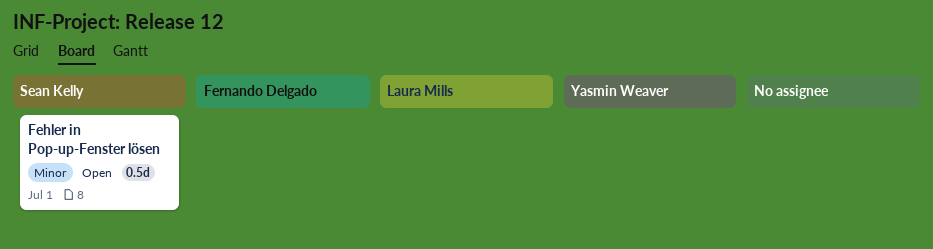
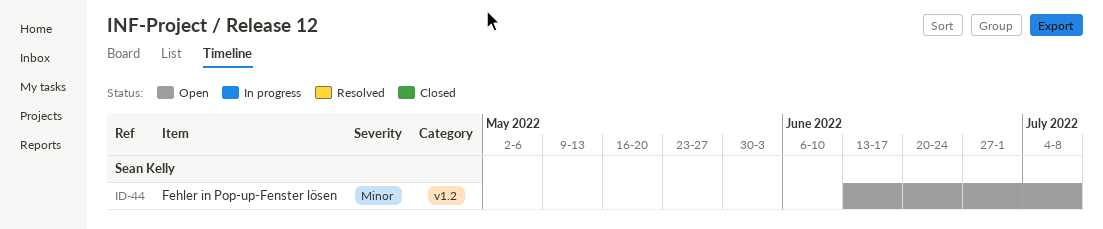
Fehler in Pop-up-Fenster lösen, due: Jul 1 -> Jul 8

